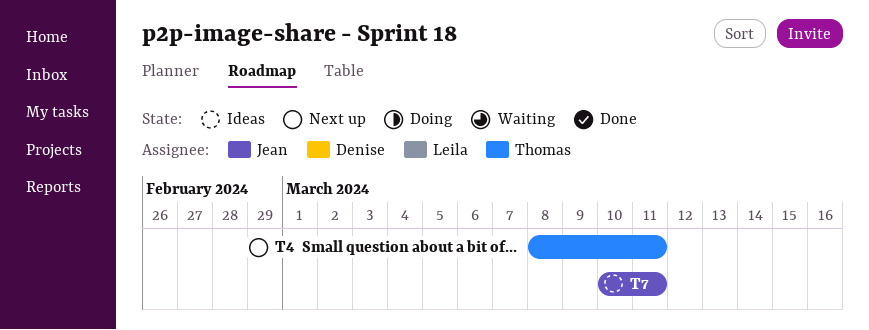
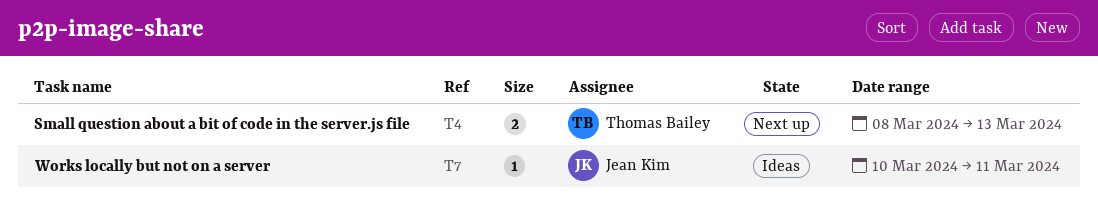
T4, due: Mar 11 -> Mar 13

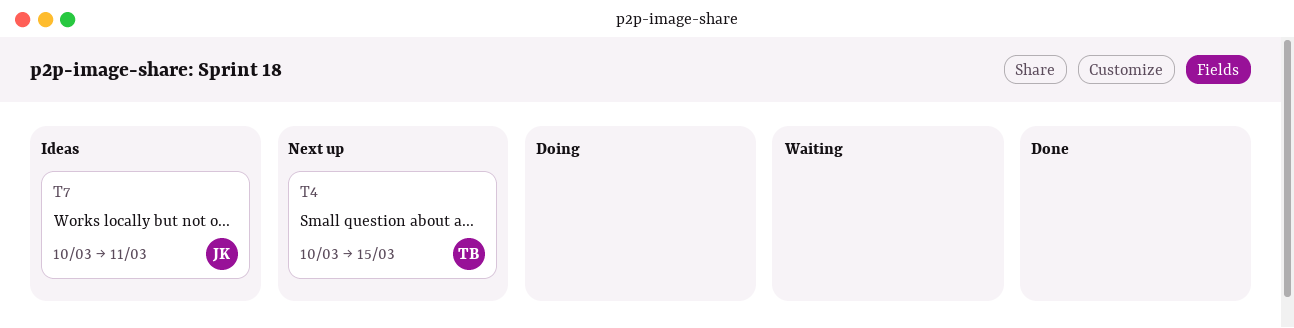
T4, start: Mar 8 -> Mar 10
T4, due: Mar 13 -> Mar 15

